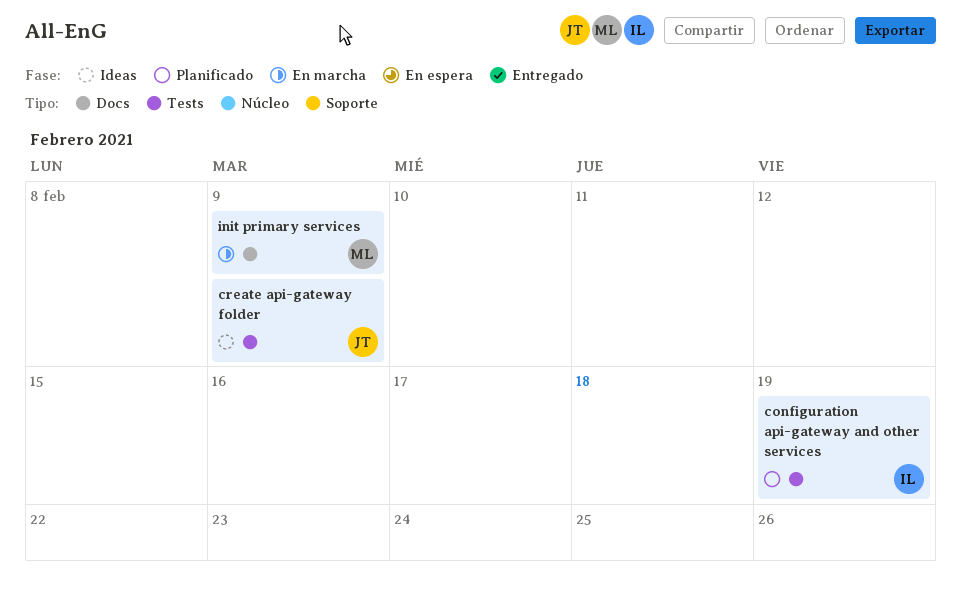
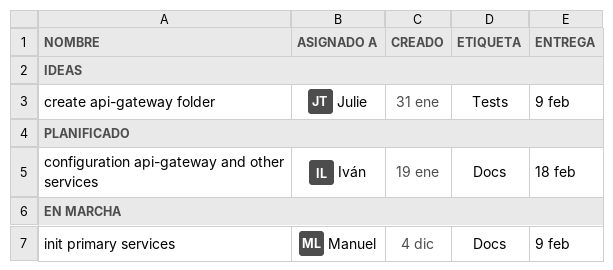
configuration api-gateway and other services, label: Tests -> Docs
configuration api-gateway and other services, due: Feb 19 -> Feb 18

